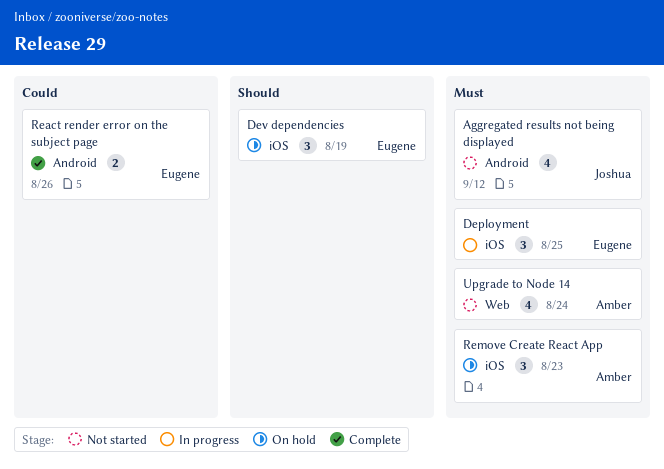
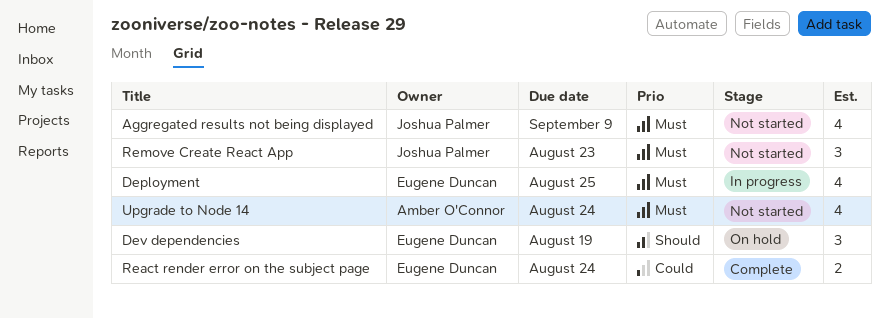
Aggregated results not being displayed, due: Sep 12 -> Sep 9
Deployment, estimate: 3 -> 4
React render error on the subject page, due: Aug 26 -> Aug 24
Remove Create React App, status: On hold -> Not started
Remove Create React App, owner: Amber O'Connor -> Joshua Palmer

